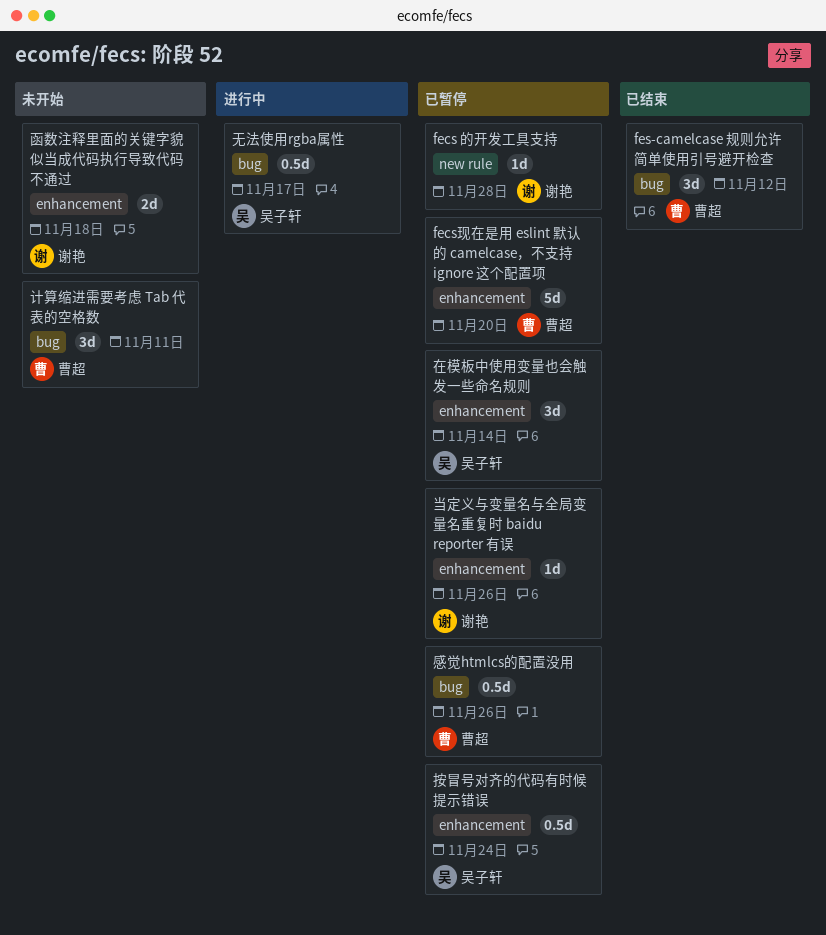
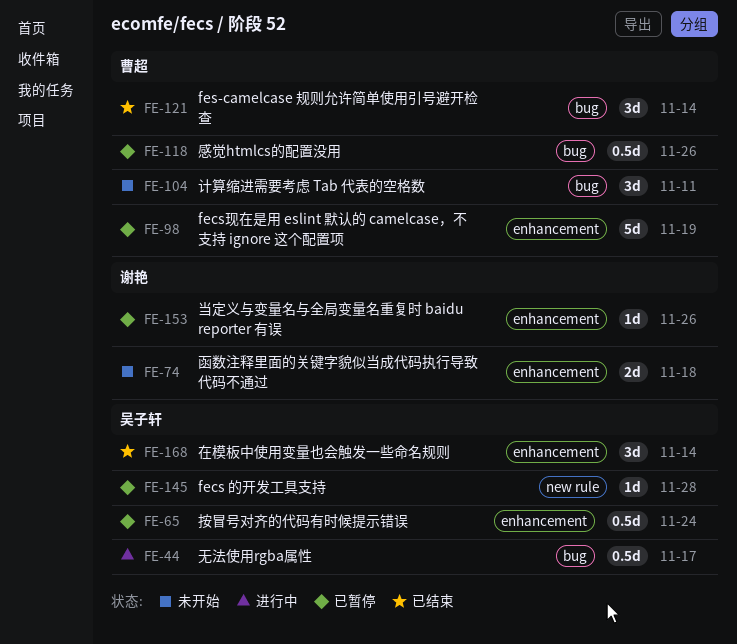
fecs 的开发工具支持, owner: 谢艳 -> 吴子轩
fecs现在是用 eslint 默认的 camelcase，不支持 ignore 这个配置项, due: Nov 20 -> Nov 19
fes-camelcase 规则允许简单使用引号避开检查, due: Nov 12 -> Nov 14
在模板中使用变量也会触发一些命名规则, status: 已暂停 -> 已结束

